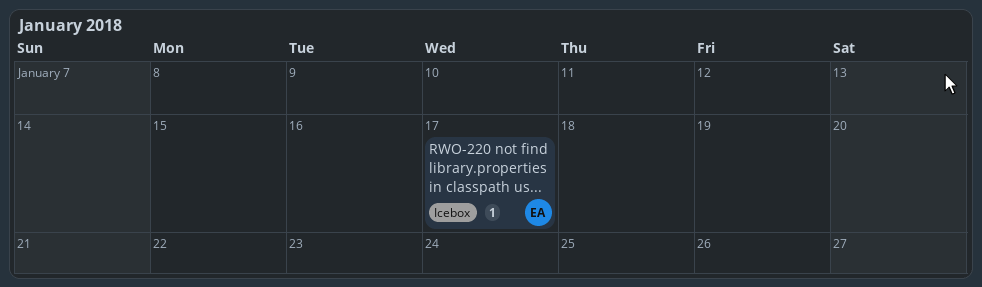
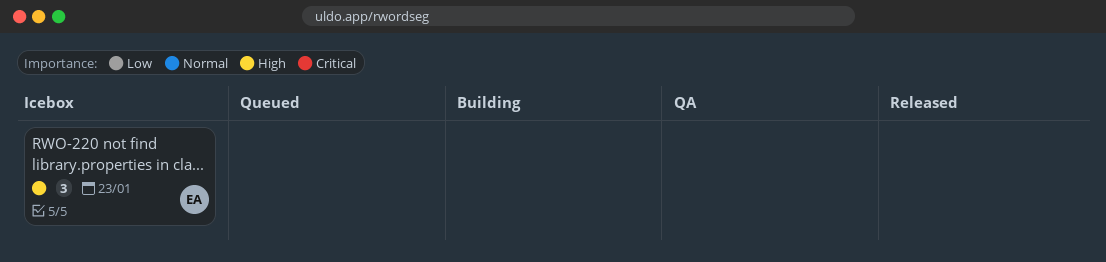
RWO-220, estimate: 1 -> 3
RWO-220, due: Jan 17 -> Jan 23

